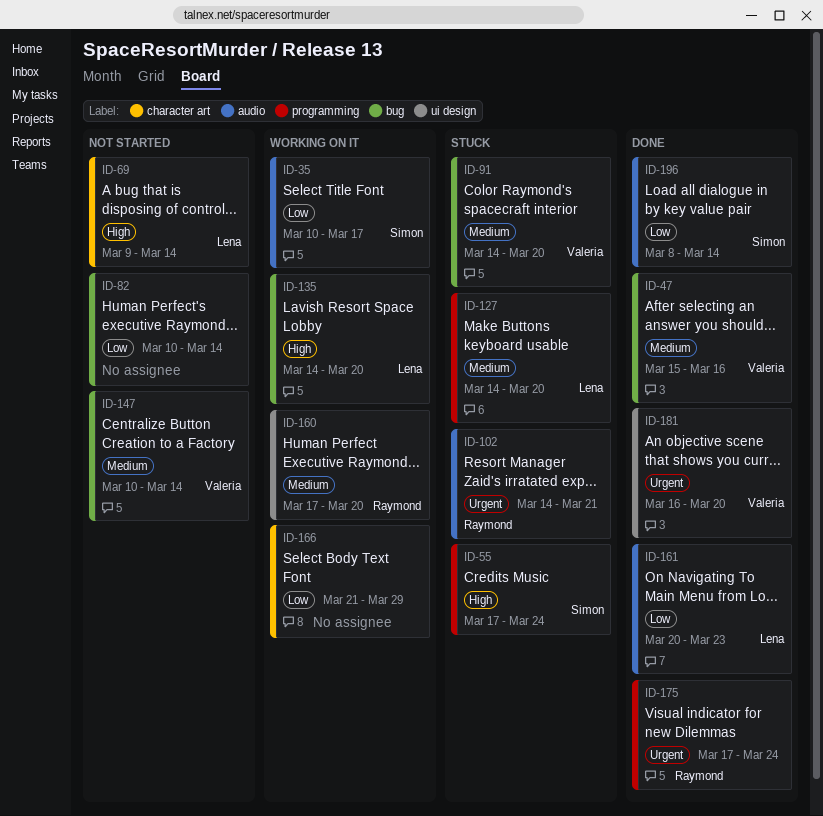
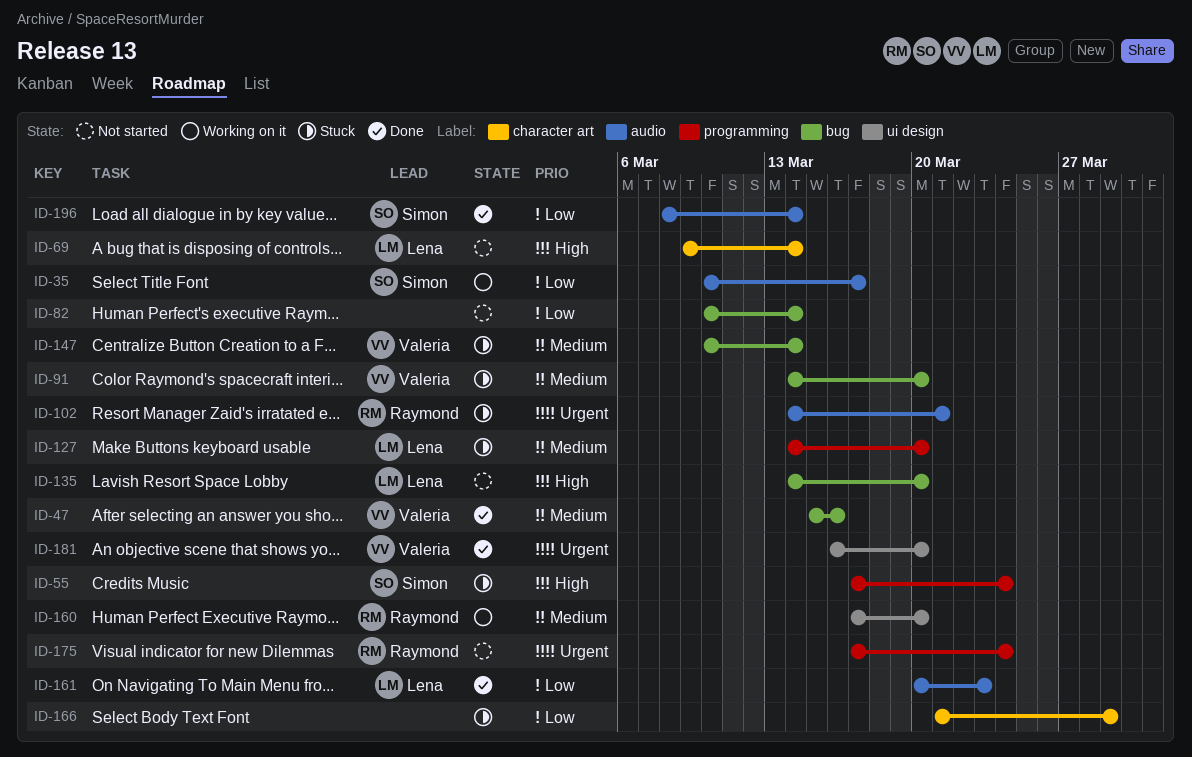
ID-135, status: Working on it -> Not started
ID-147, status: Not started -> Stuck
ID-166, status: Working on it -> Stuck
ID-175, status: Done -> Not started

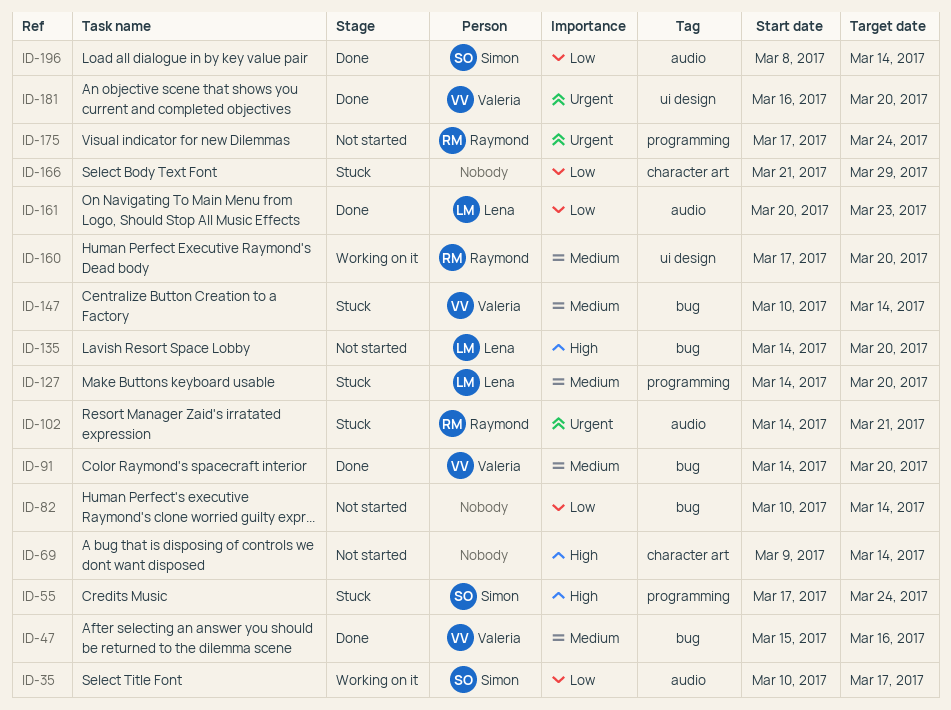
ID-69, owner: Lena -> none
ID-91, status: Stuck -> Done

